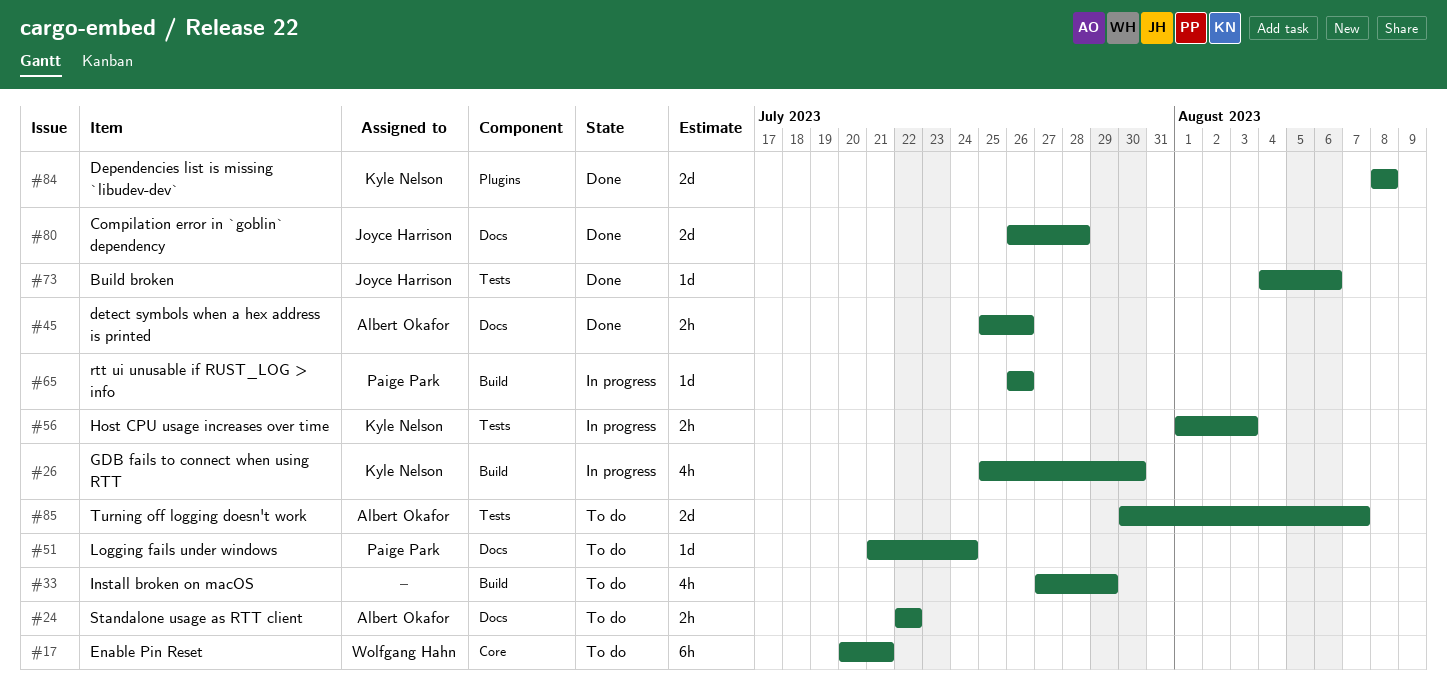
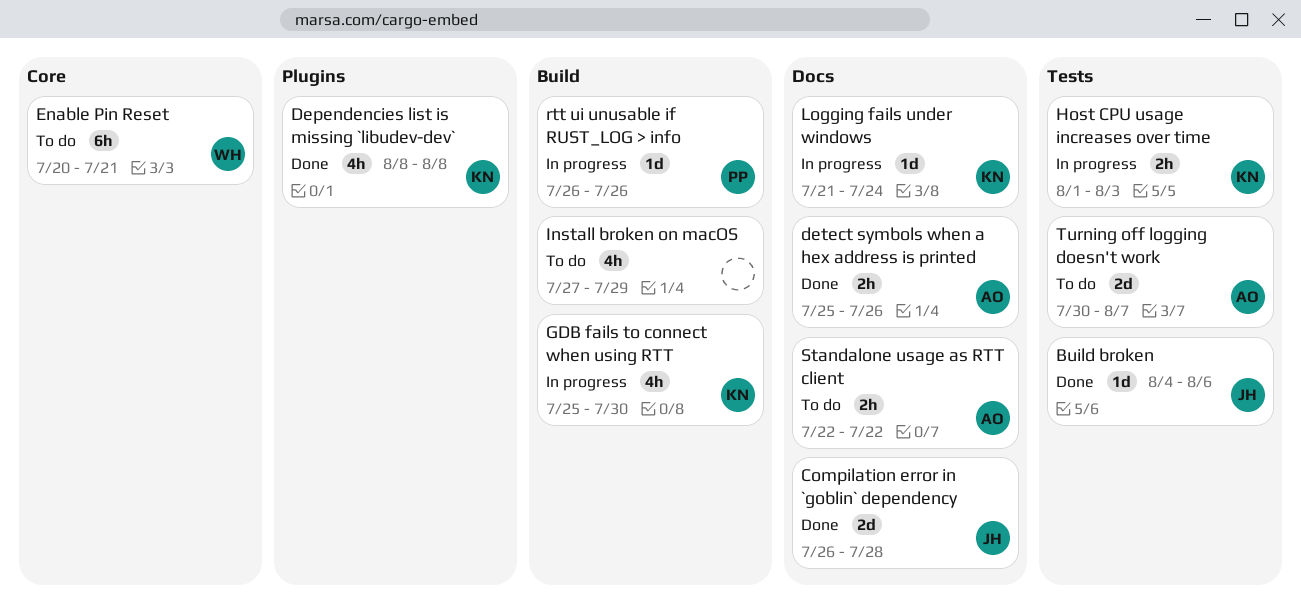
Dependencies list is missing `libudev-dev`, estimate: 2d -> 4h
Logging fails under windows, status: To do -> In progress
Logging fails under windows, owner: Paige Park -> Kyle Nelson

